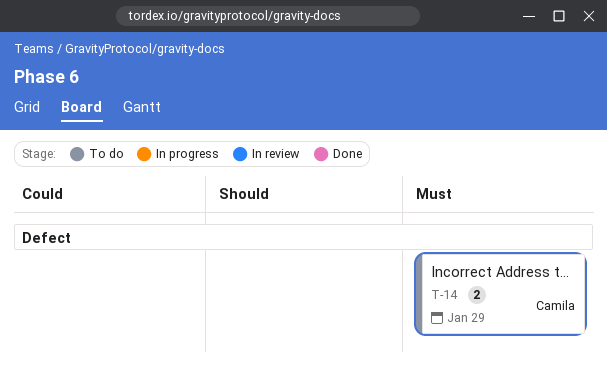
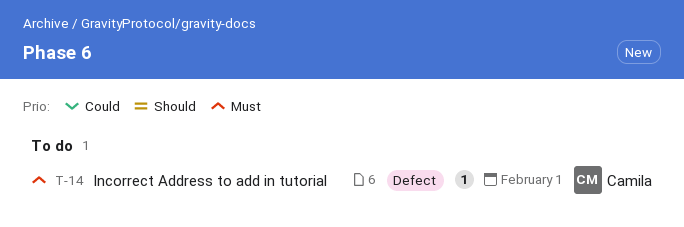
T-14, estimate: 2 -> 1
T-14, due: Jan 29 -> Feb 1

